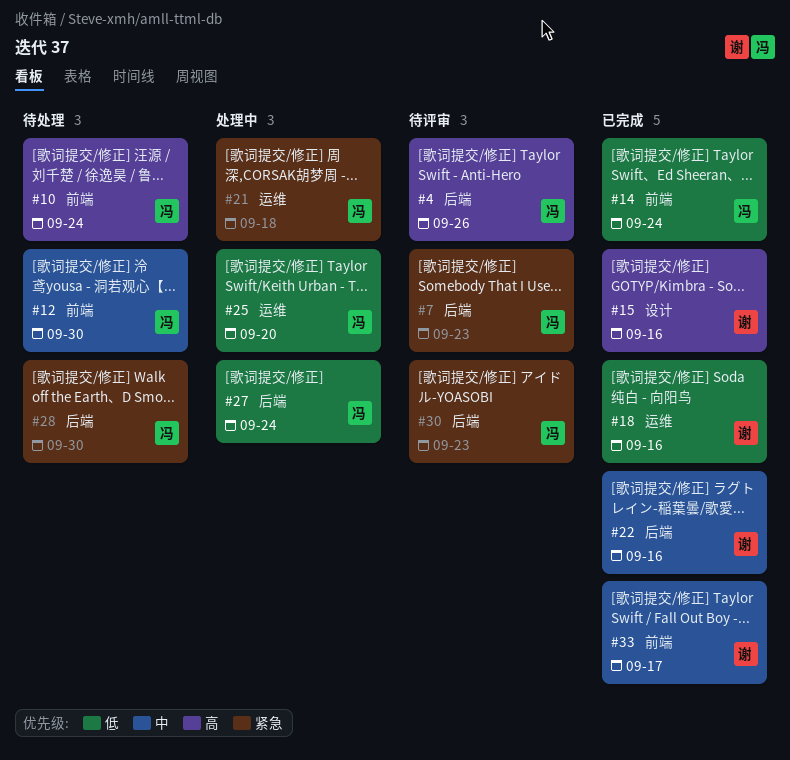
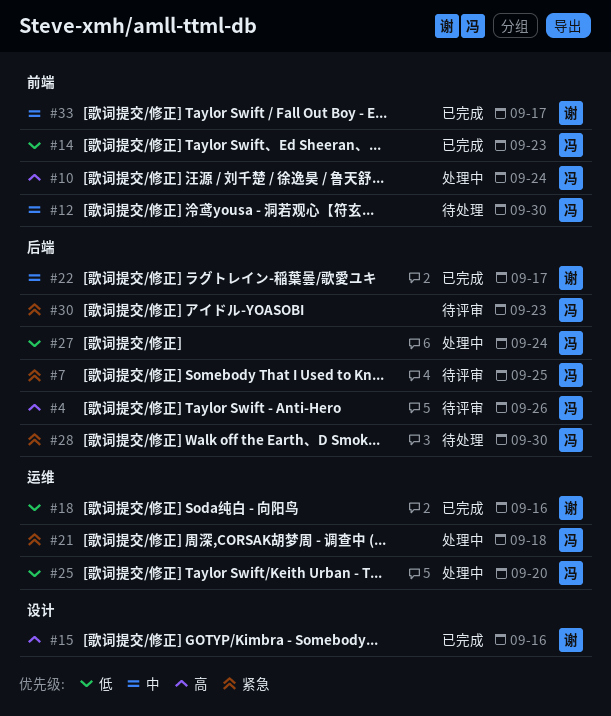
#7, due: Sep 23 -> Sep 25
#10, status: 待处理 -> 处理中
#14, due: Sep 24 -> Sep 23
#22, due: Sep 16 -> Sep 17

